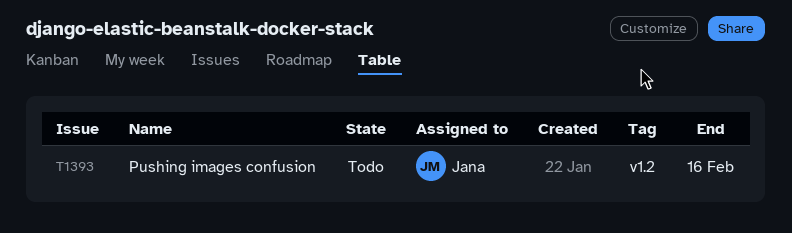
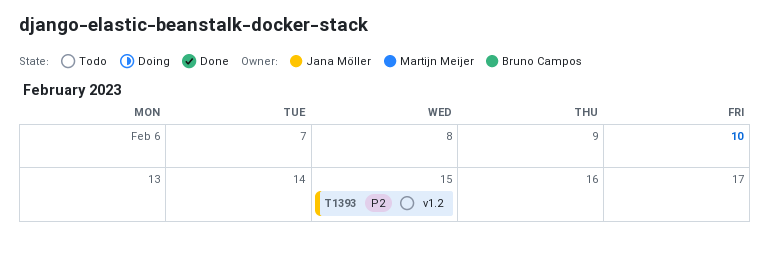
T1393, due: Feb 16 -> Feb 15

